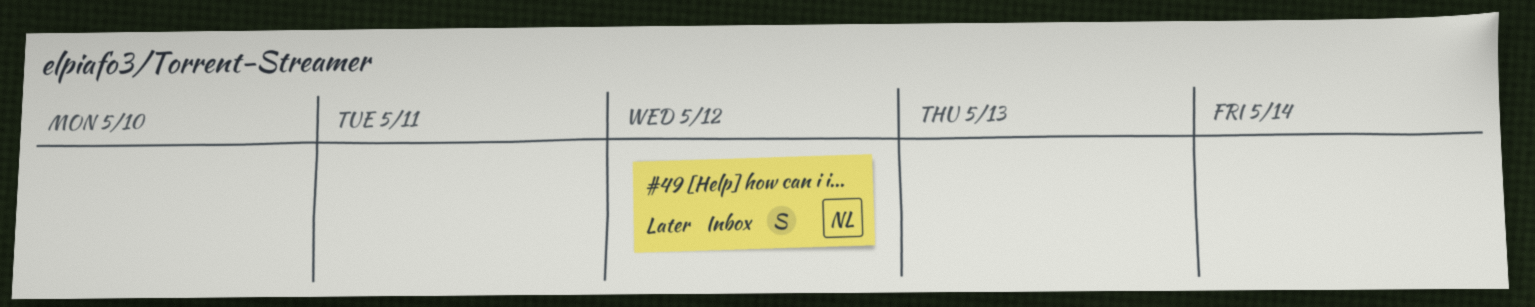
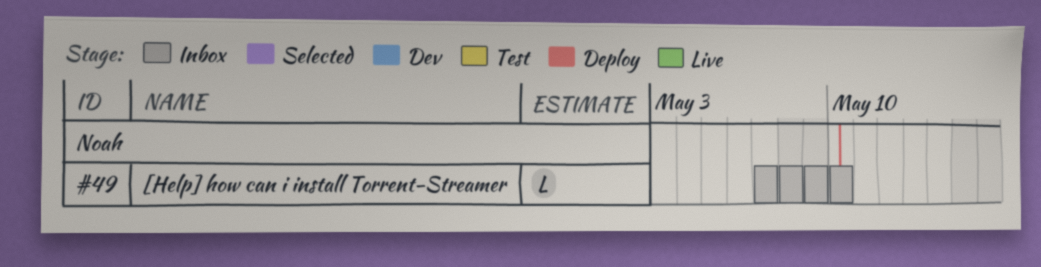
#49, estimate: S -> L
#49, due: May 12 -> May 10

